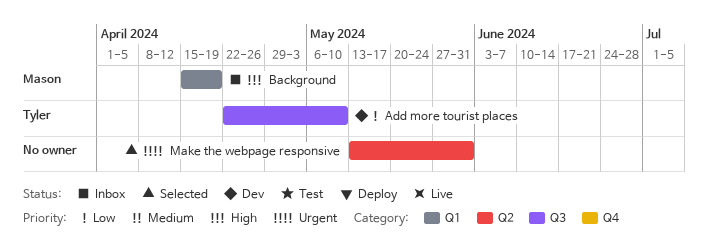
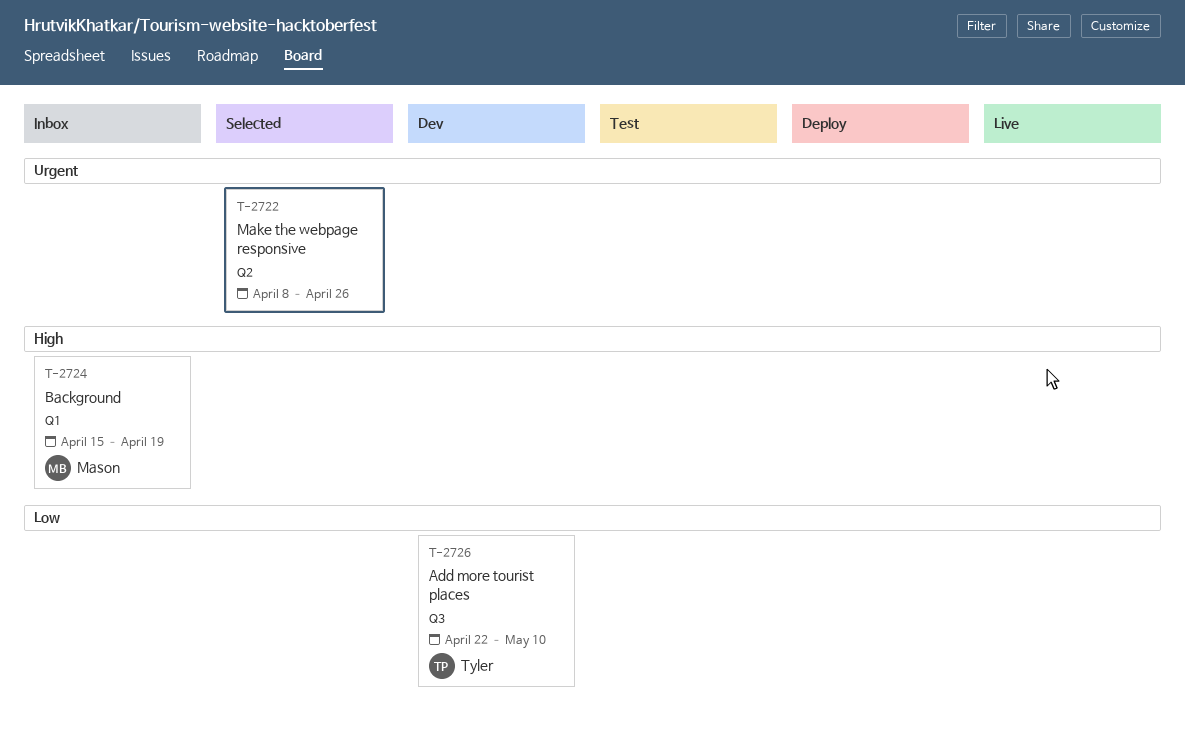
Make the webpage responsive, start: May 13 -> Apr 8
Make the webpage responsive, due: May 31 -> Apr 26

